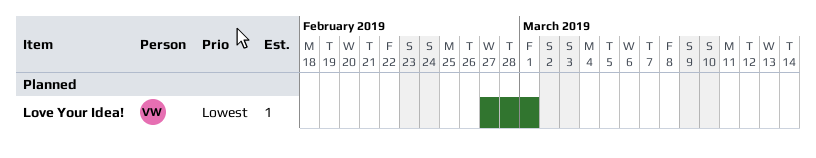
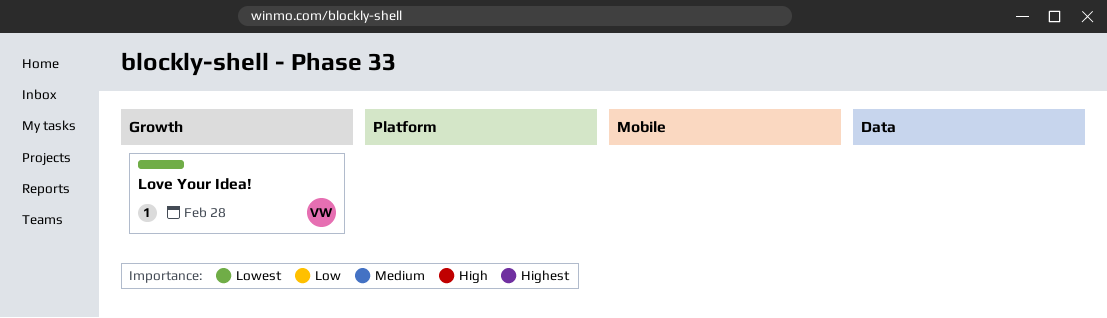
Love Your Idea!, due: Mar 1 -> Feb 28

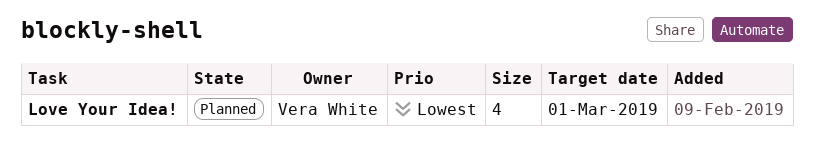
Love Your Idea!, estimate: 1 -> 4
Love Your Idea!, due: Feb 28 -> Mar 1

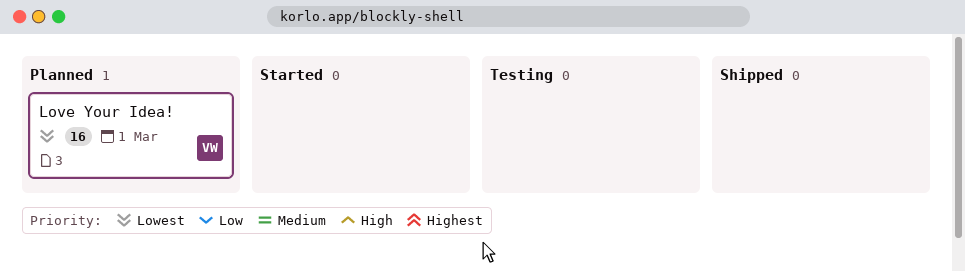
Love Your Idea!, estimate: 4 -> 16

